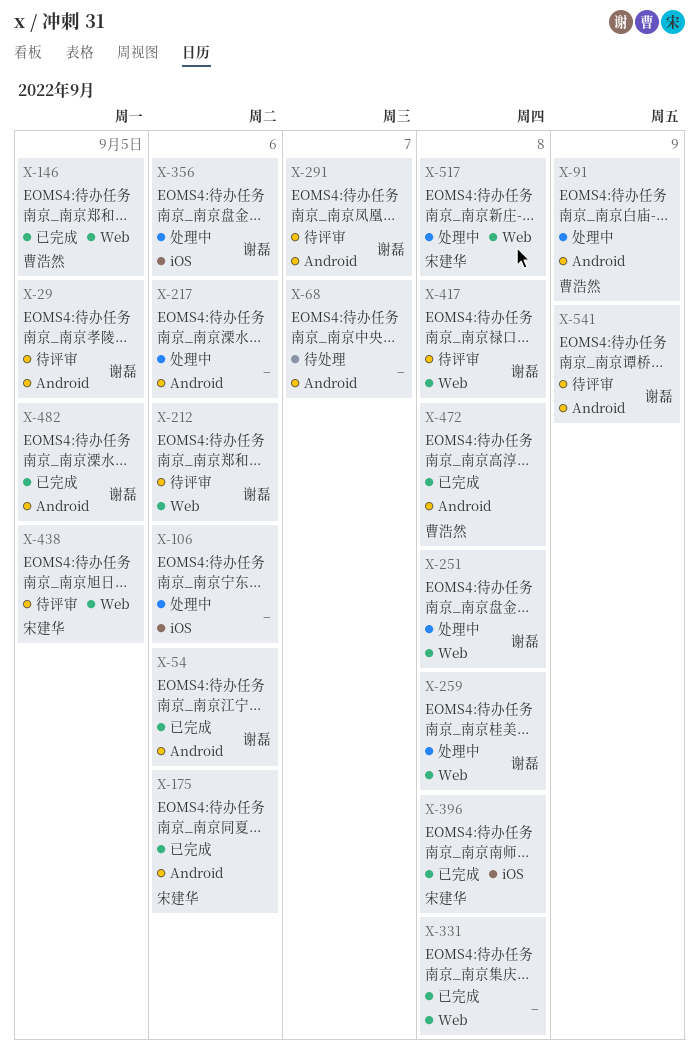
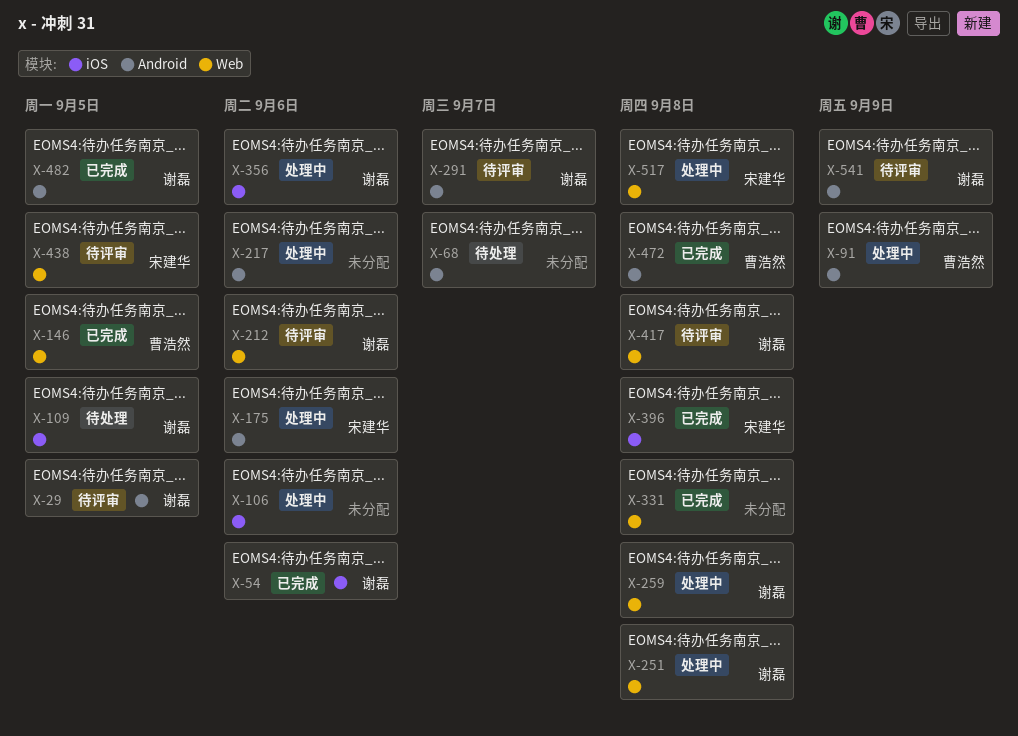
X-54, label: Android -> iOS
X-109: none -> present
X-175, status: 已完成 -> 处理中

